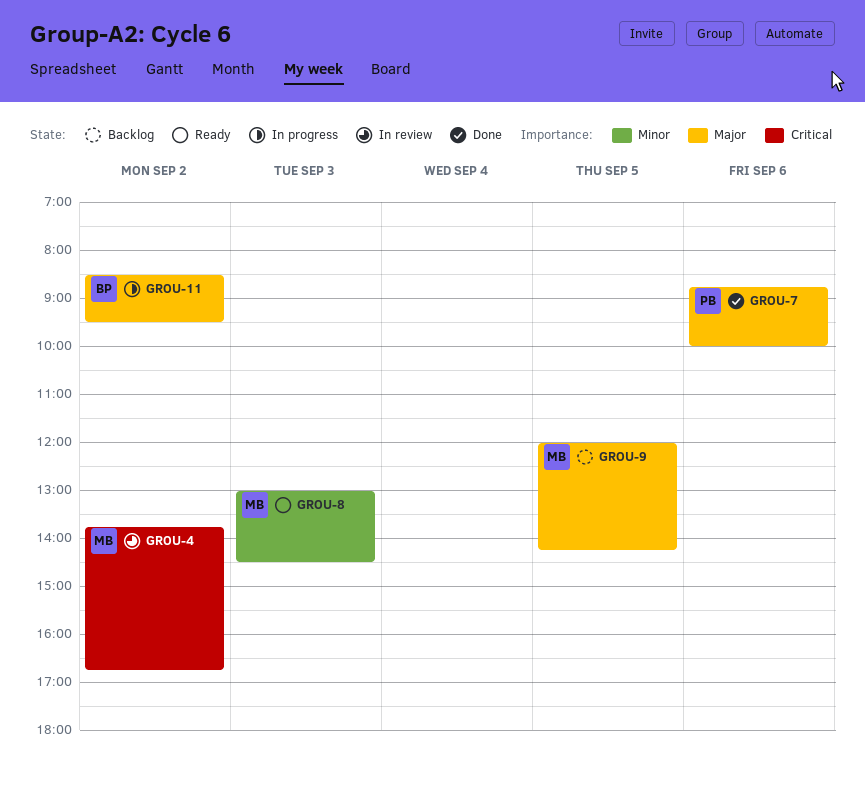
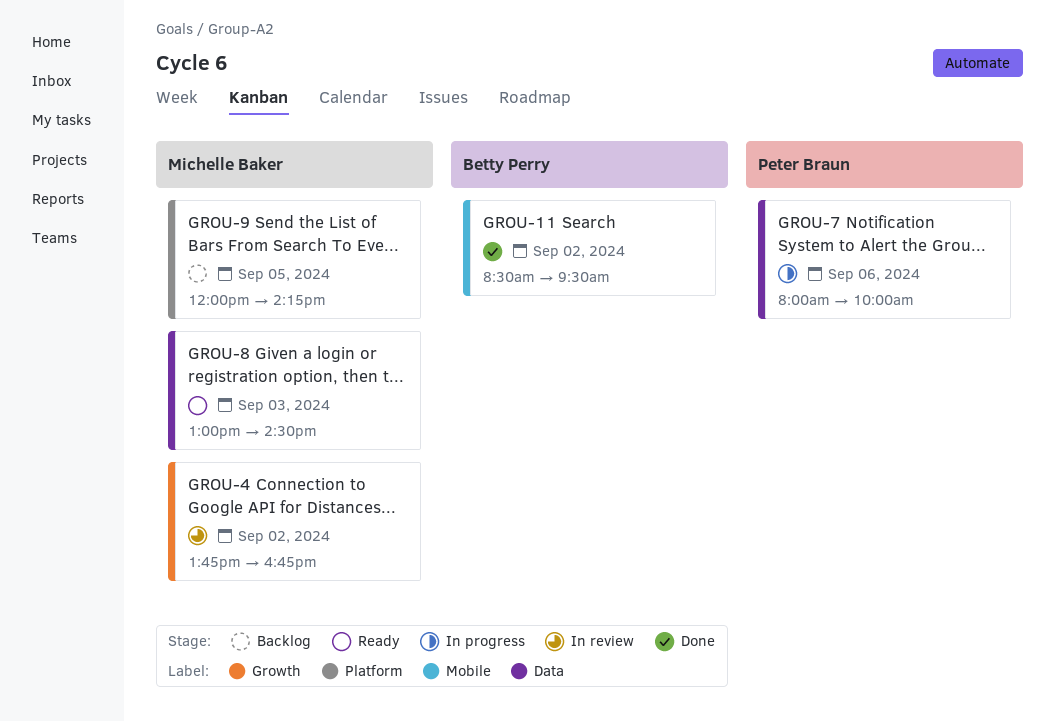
GROU-7, status: Done -> In progress
GROU-7, begins: 08:45 -> 08:00
GROU-11, status: In progress -> Done

